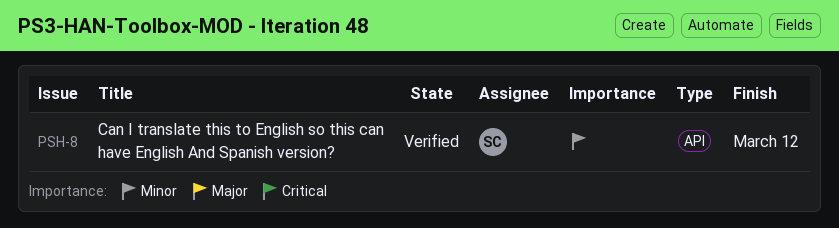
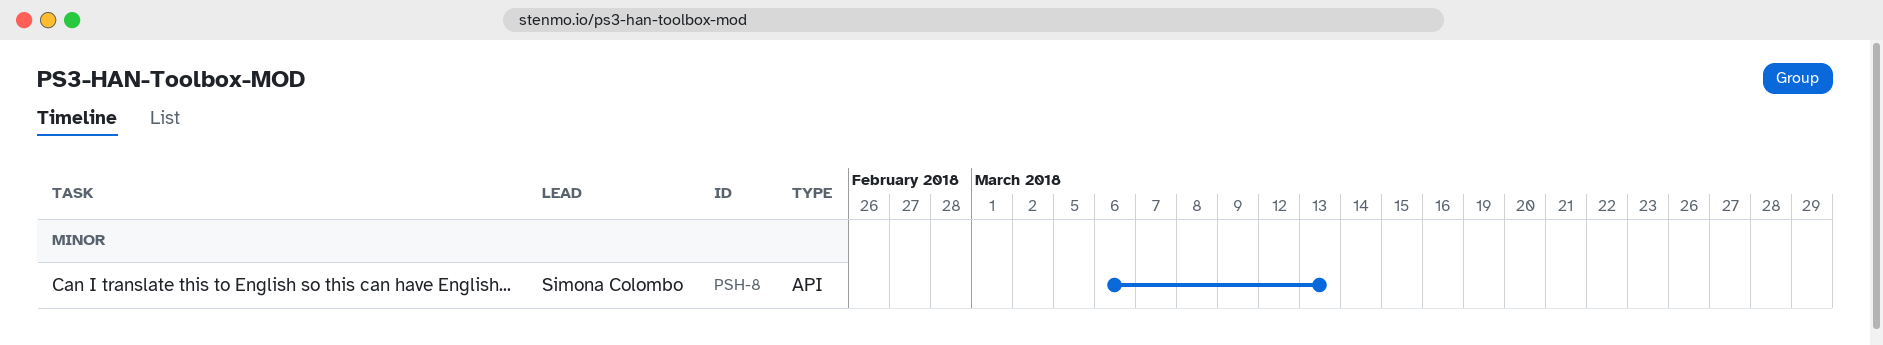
PSH-8, due: Mar 12 -> Mar 13

